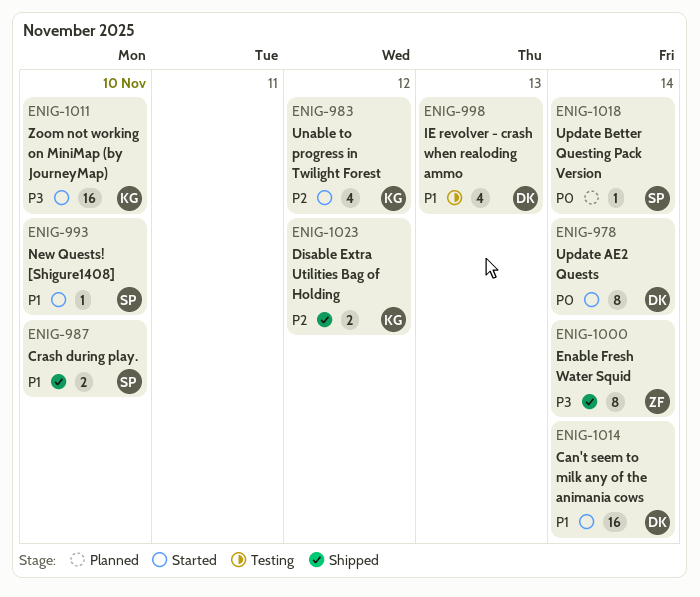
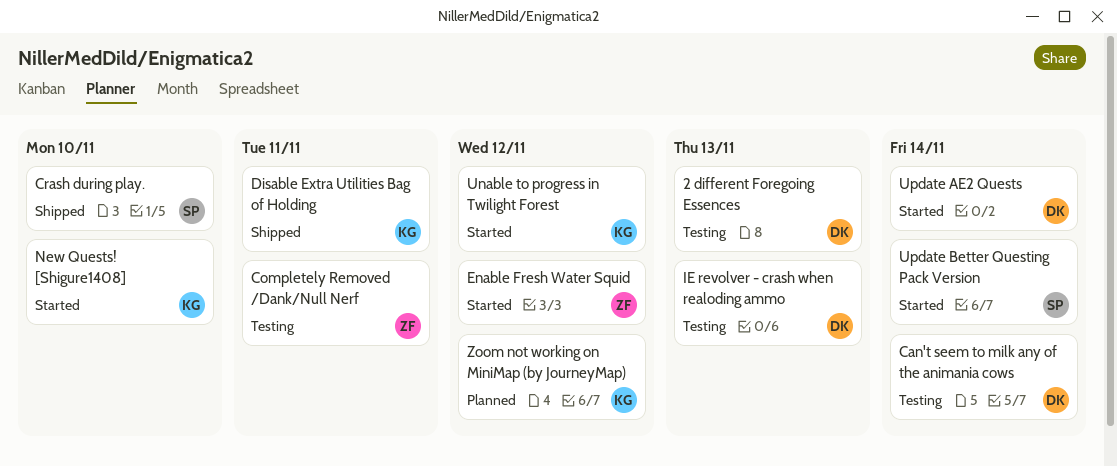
2 different Foregoing Essences: none -> present
Can't seem to milk any of the animania cows, status: Started -> Testing
Completely Removed /Dank/Null Nerf: none -> present
Disable Extra Utilities Bag of Holding, due: Nov 12 -> Nov 11
Enable Fresh Water Squid, status: Shipped -> Started
Enable Fresh Water Squid, due: Nov 14 -> Nov 12
New Quests! [Shigure1408], owner: SP -> KG
Update Better Questing Pack Version, status: Planned -> Started
Zoom not working on MiniMap (by JourneyMap), status: Started -> Planned
Zoom not working on MiniMap (by JourneyMap), due: Nov 10 -> Nov 12

